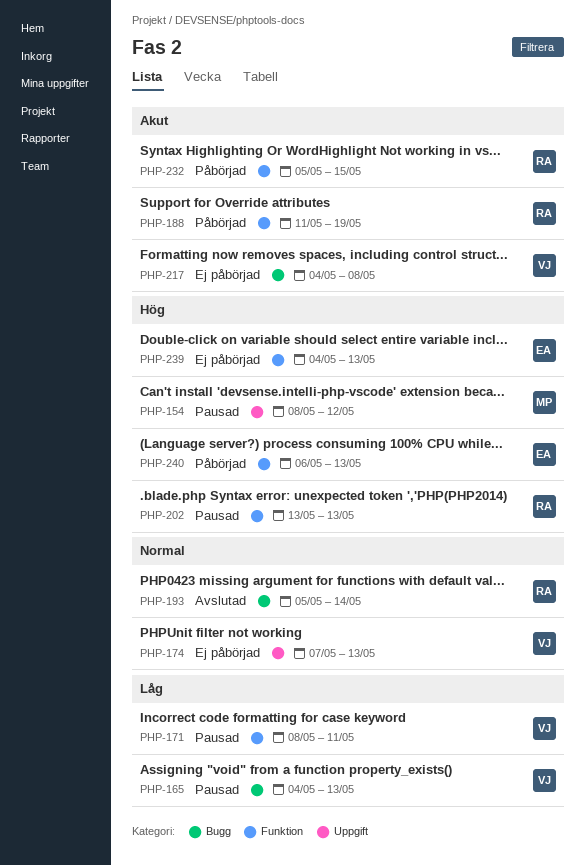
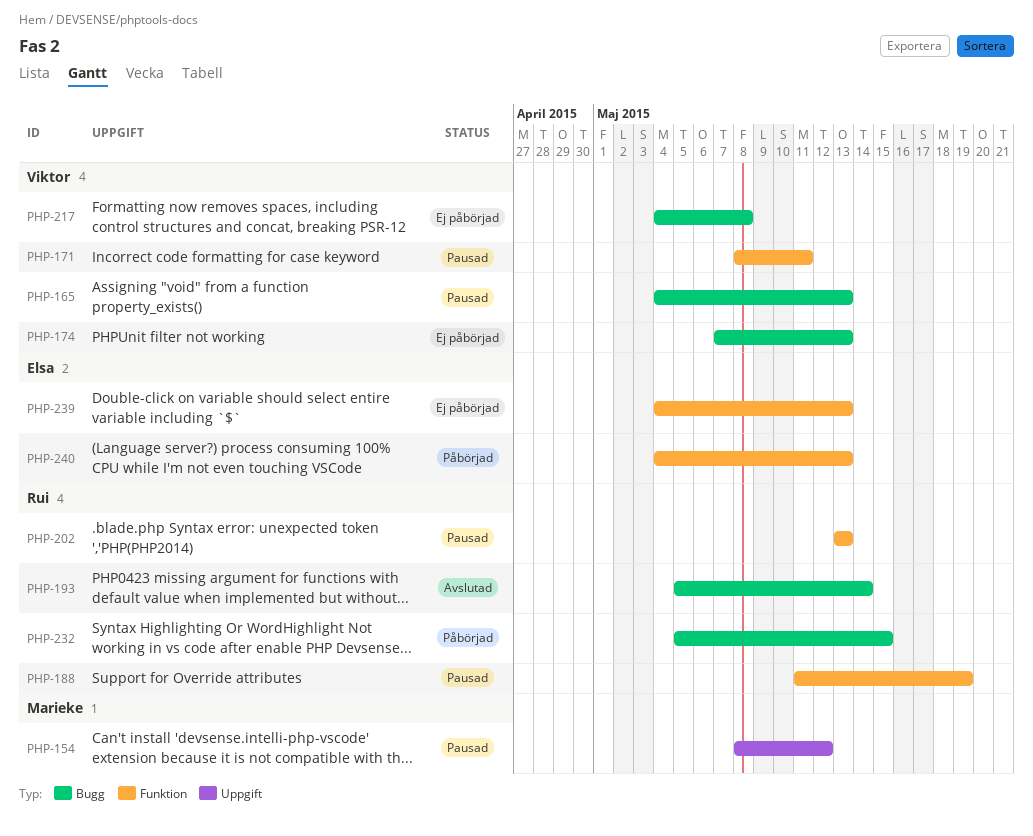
PHP-174, label: Uppgift -> Bugg
PHP-188, status: Påbörjad -> Pausad
PHP-232, label: Funktion -> Bugg
PHP-240, start: May 6 -> May 4

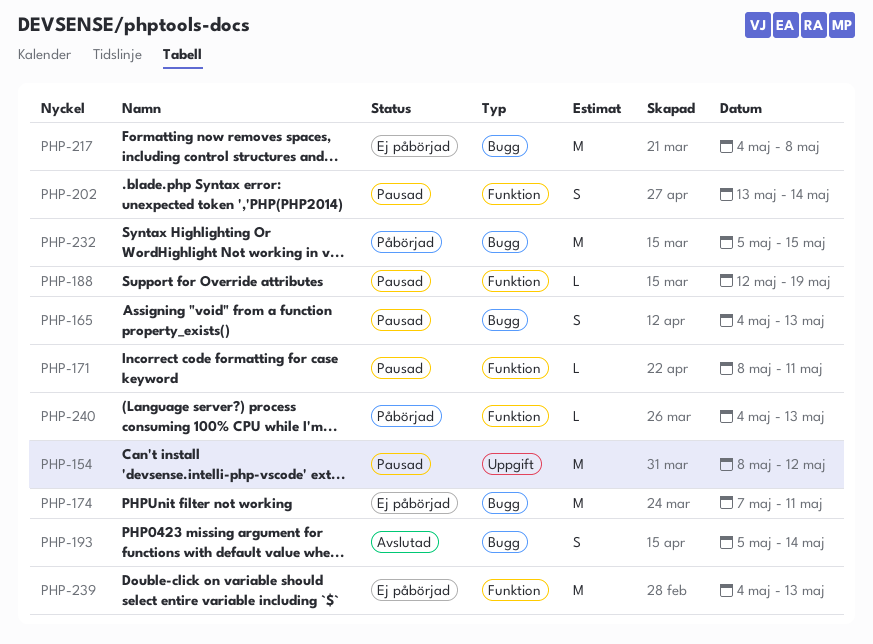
PHP-174, due: May 13 -> May 11
PHP-188, start: May 11 -> May 12
PHP-202, due: May 13 -> May 14

